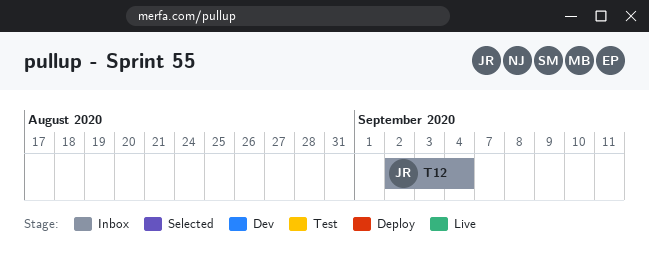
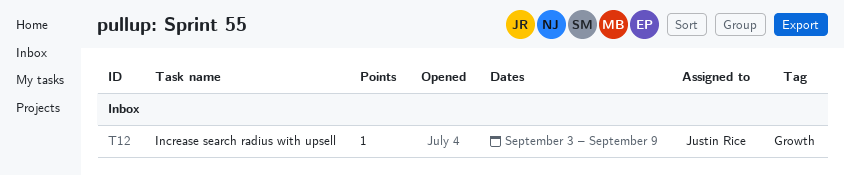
T12, start: Sep 2 -> Sep 3
T12, due: Sep 4 -> Sep 9

